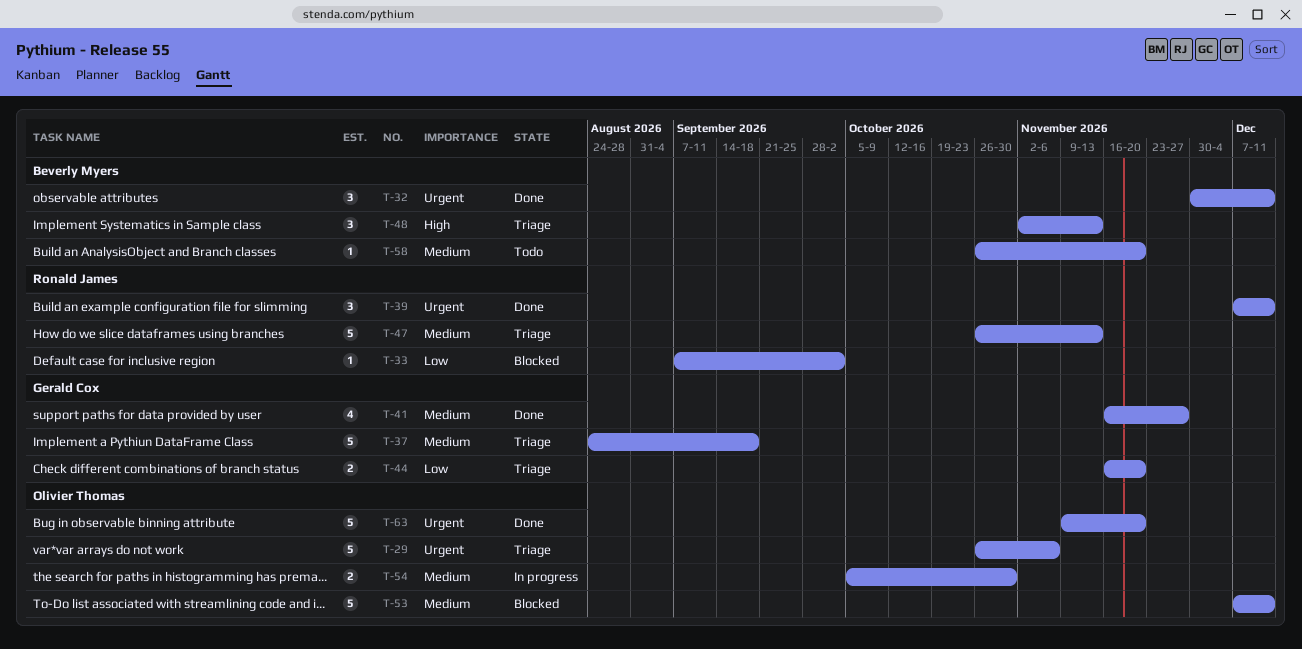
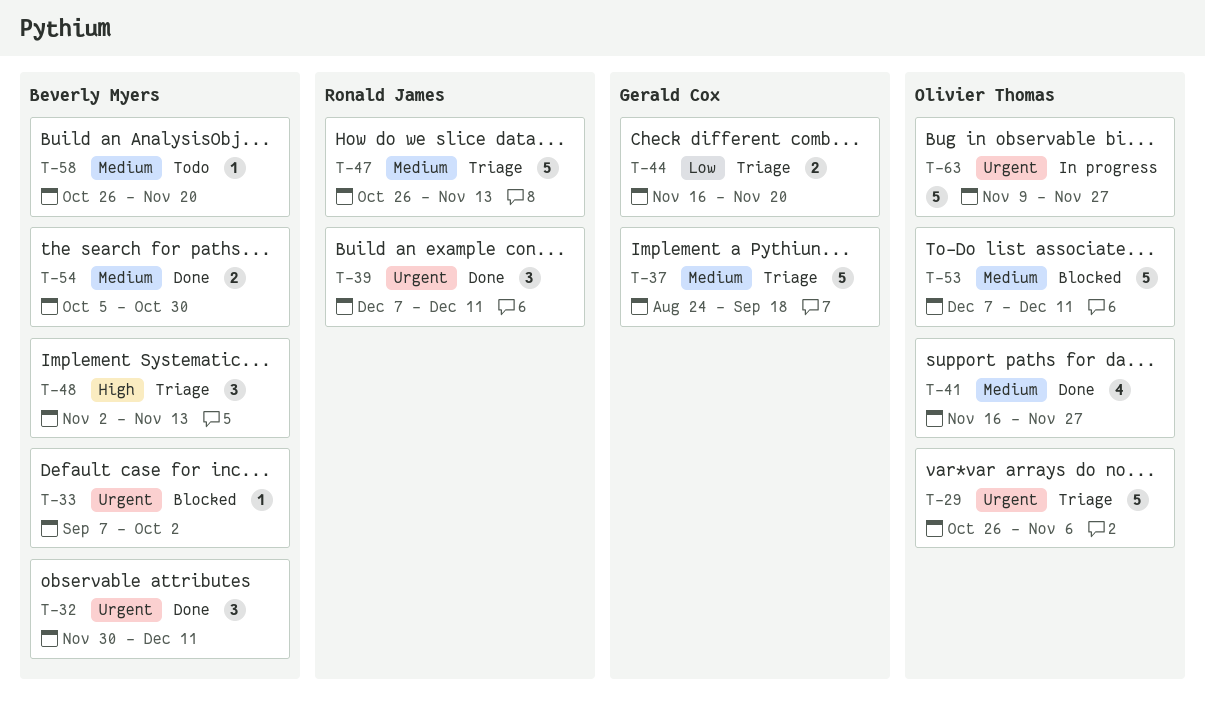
T-33, owner: Ronald James -> Beverly Myers
T-33, priority: Low -> Urgent
T-41, owner: Gerald Cox -> Olivier Thomas
T-54, status: In progress -> Done
T-54, owner: Olivier Thomas -> Beverly Myers
T-63, status: Done -> In progress
T-63, due: Nov 20 -> Nov 27

